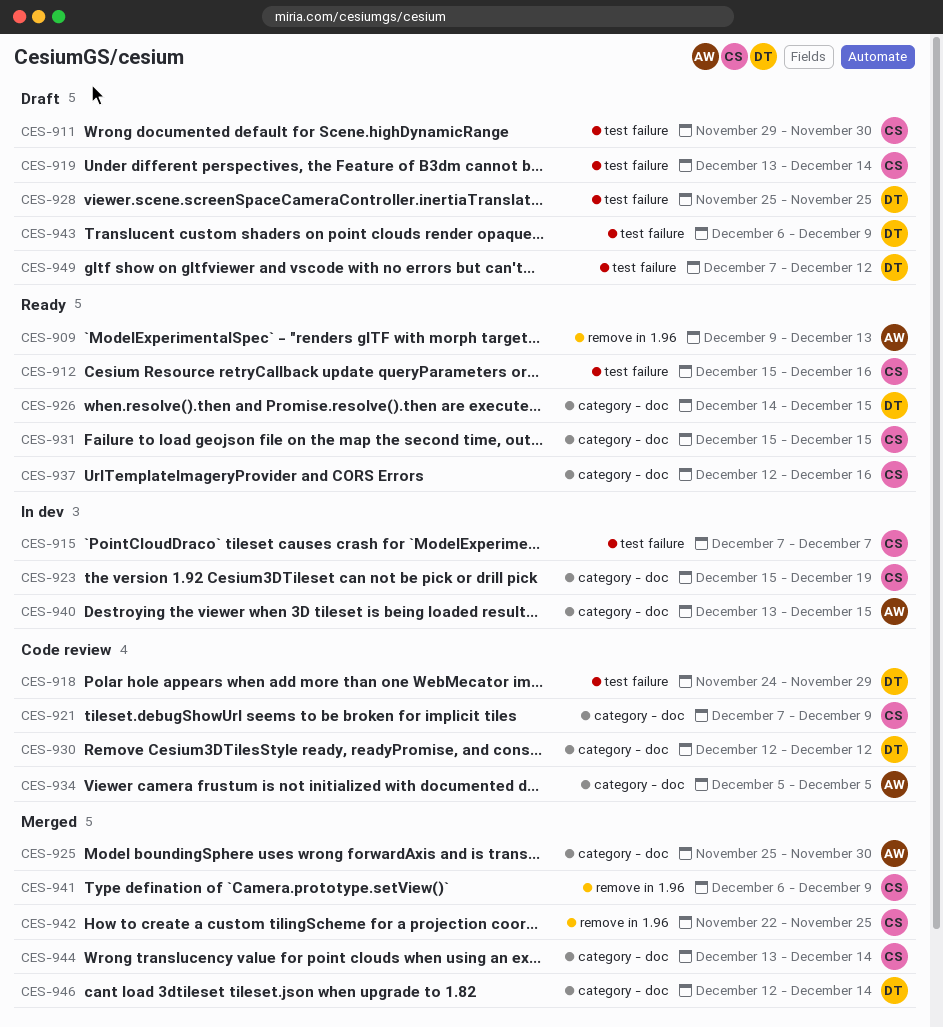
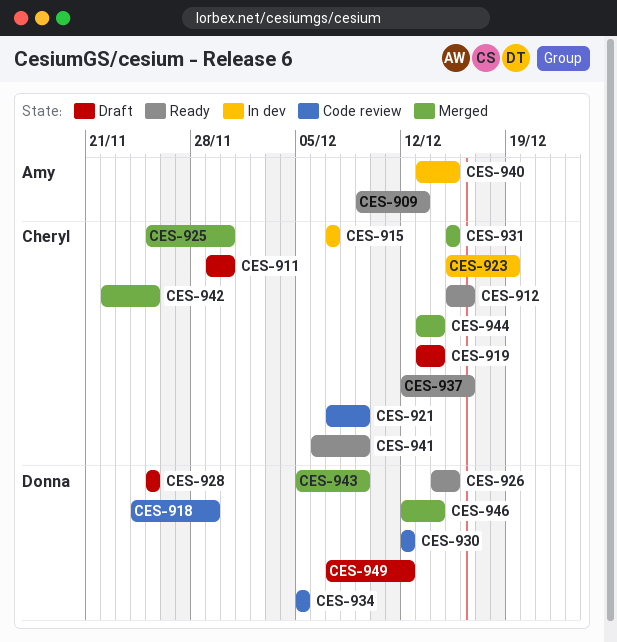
CES-925, owner: Amy -> Cheryl
CES-931, status: Ready -> Merged
CES-934, owner: Amy -> Donna
CES-941, status: Merged -> Ready
CES-943, status: Draft -> Merged
CES-943, start: Dec 6 -> Dec 5

